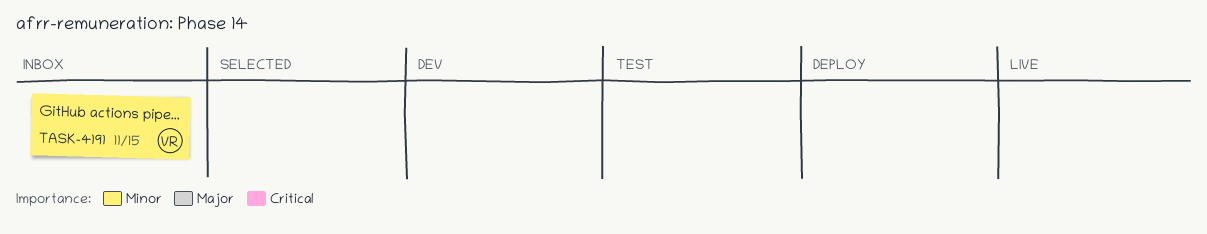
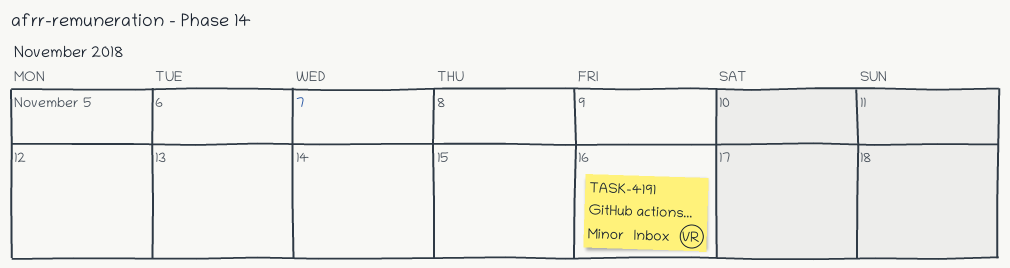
TASK-4191, due: Nov 15 -> Nov 16

